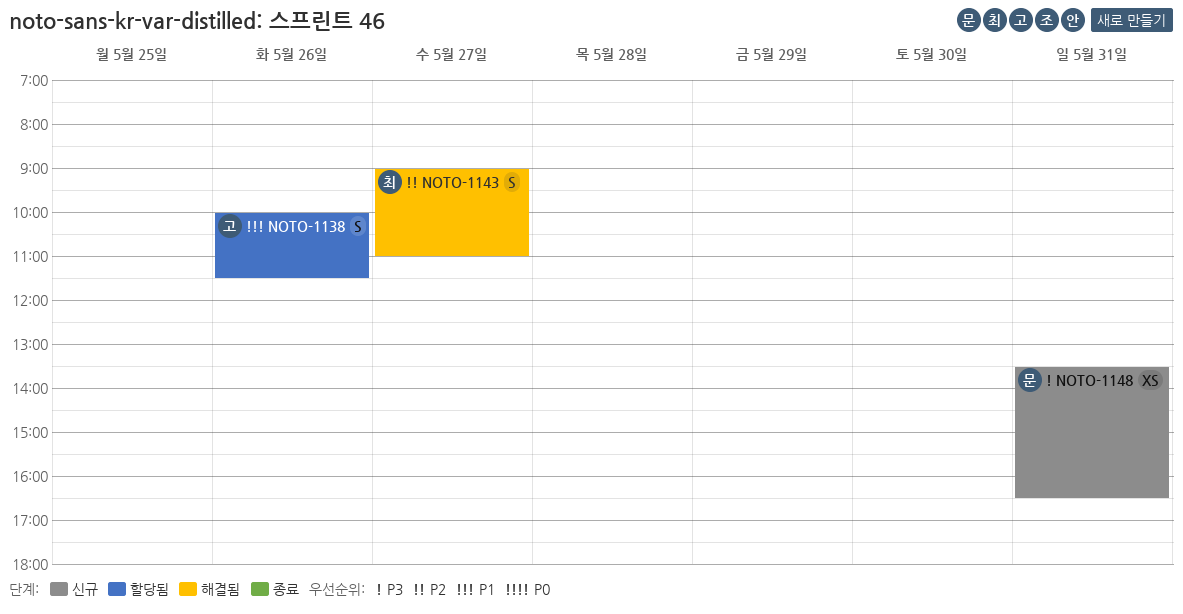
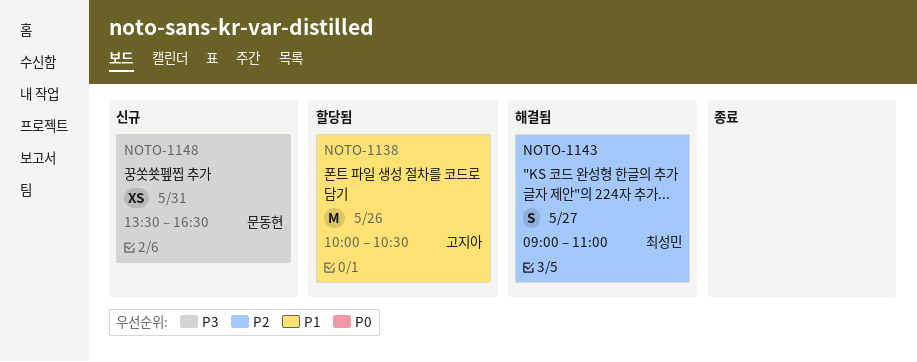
NOTO-1138, estimate: S -> M
NOTO-1138, ends: 11:30 -> 10:30

